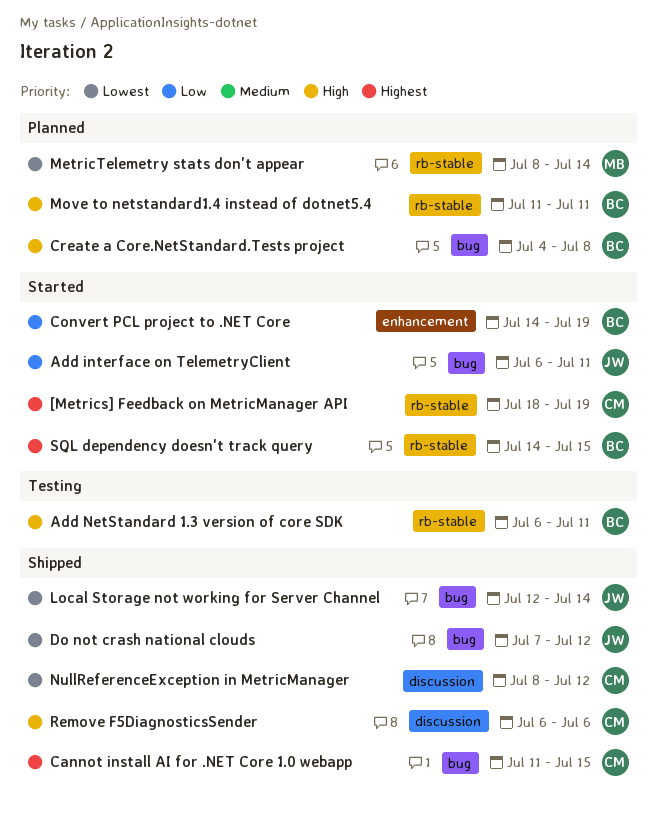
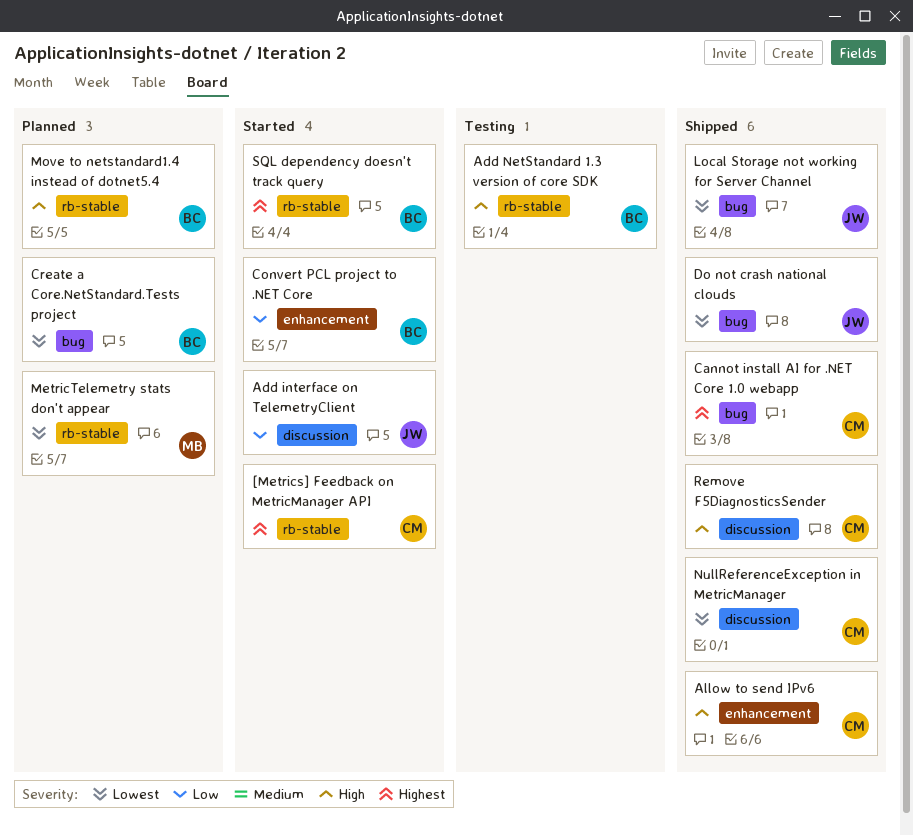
Add interface on TelemetryClient, label: bug -> discussion
Allow to send IPv6: none -> present
Create a Core.NetStandard.Tests project, priority: High -> Lowest

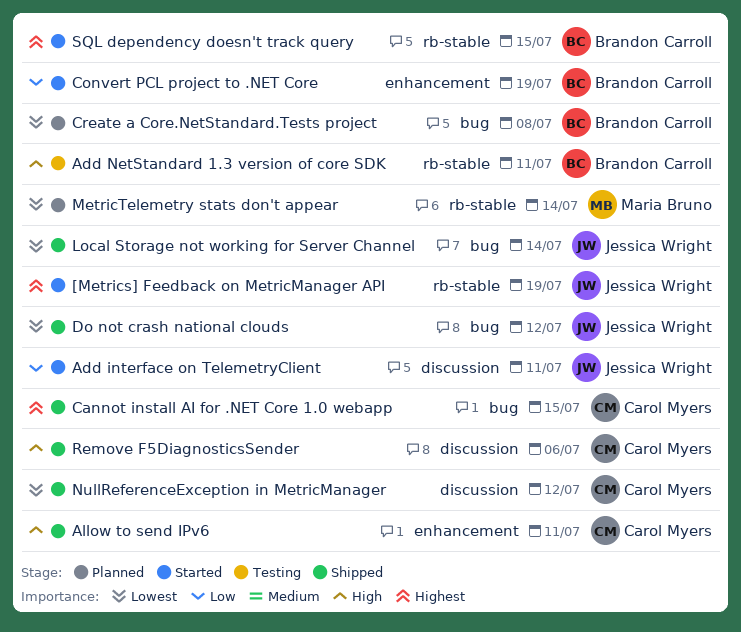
[Metrics] Feedback on MetricManager API, owner: Carol Myers -> Jessica Wright
Move to netstandard1.4 instead of dotnet5.4: present -> none

